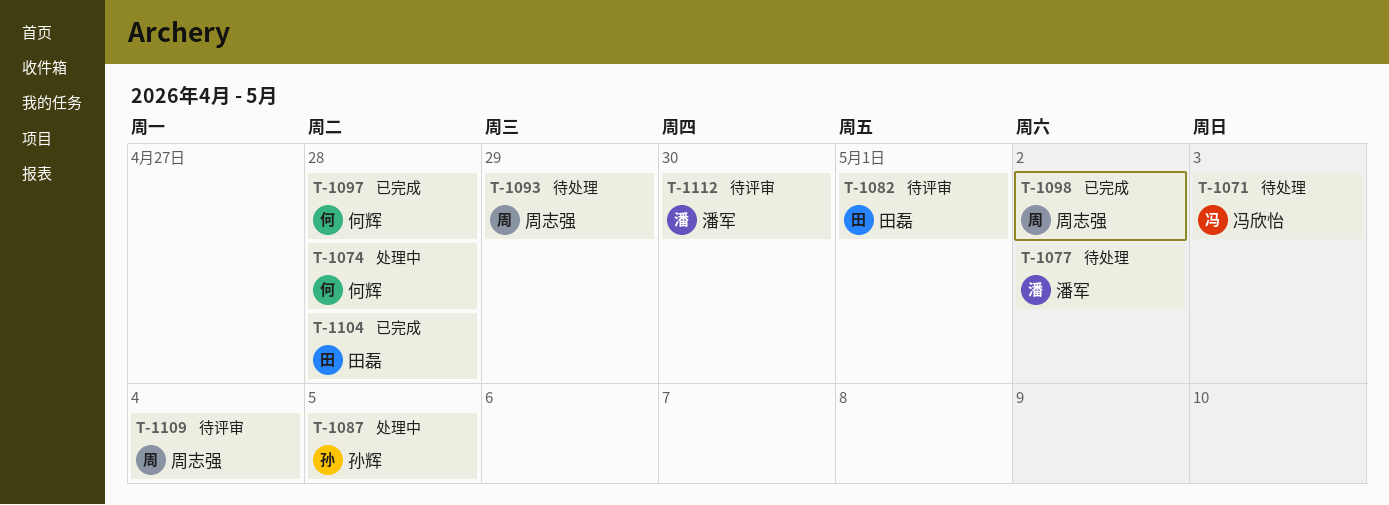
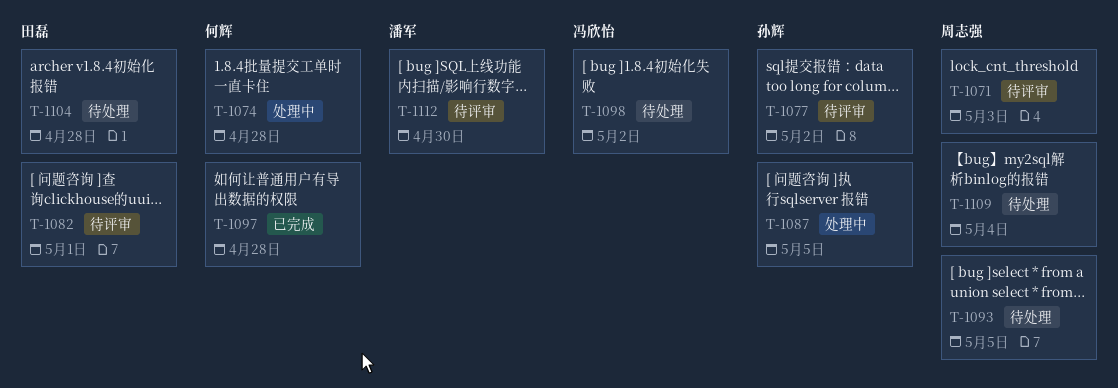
T-1071, status: 待处理 -> 待评审
T-1071, owner: 冯欣怡 -> 周志强
T-1077, status: 待处理 -> 待评审
T-1077, owner: 潘军 -> 孙辉
T-1093, due: Apr 29 -> May 5
T-1098, status: 已完成 -> 待处理
T-1098, owner: 周志强 -> 冯欣怡
T-1104, status: 已完成 -> 待处理
T-1109, status: 待评审 -> 待处理

